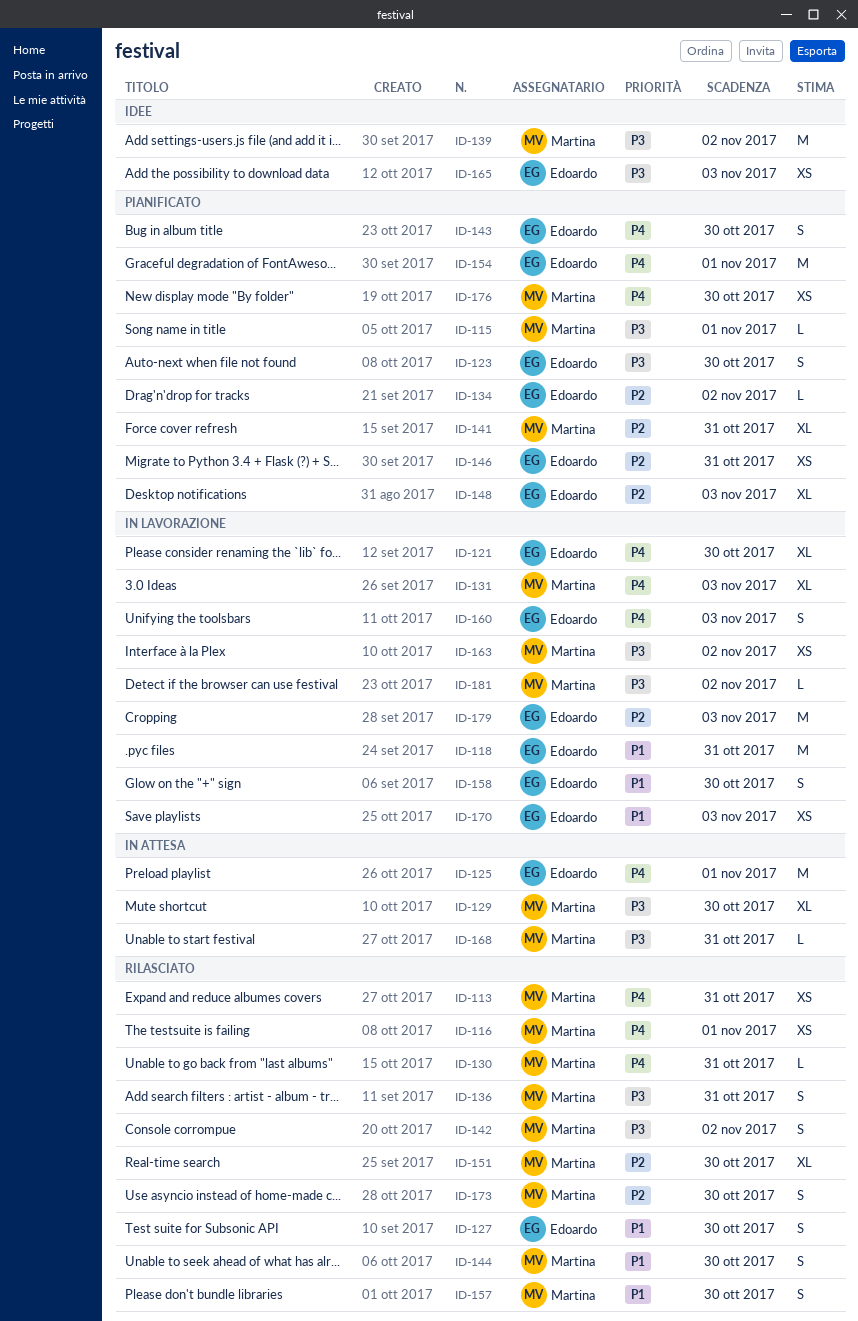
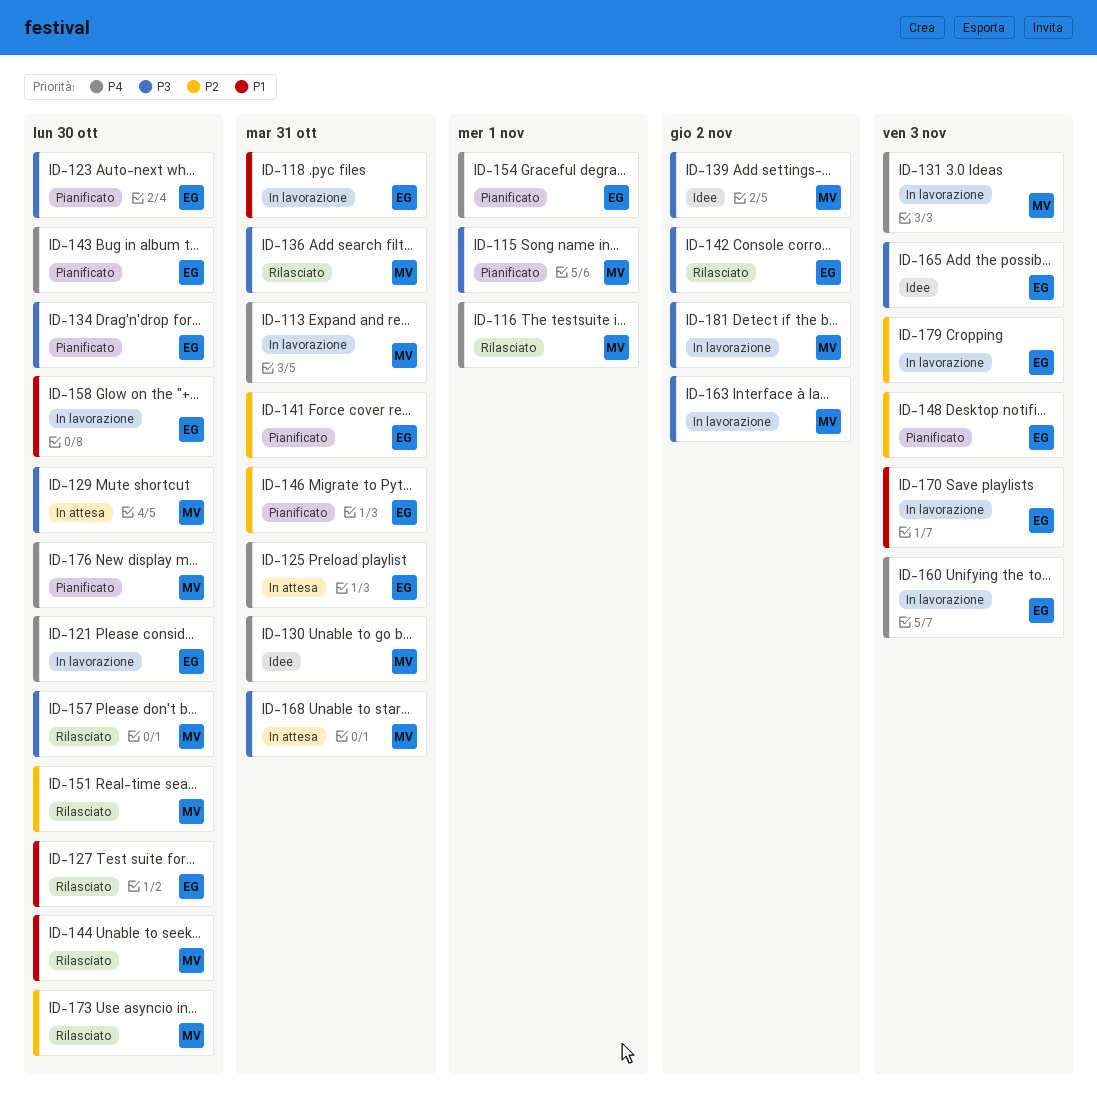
ID-113, status: Rilasciato -> In lavorazione
ID-125, due: Nov 1 -> Oct 31
ID-130, status: Rilasciato -> Idee
ID-134, priority: P2 -> P3
ID-134, due: Nov 2 -> Oct 30
ID-141, owner: Martina -> Edoardo
ID-142, owner: Martina -> Edoardo
ID-157, priority: P1 -> P3

